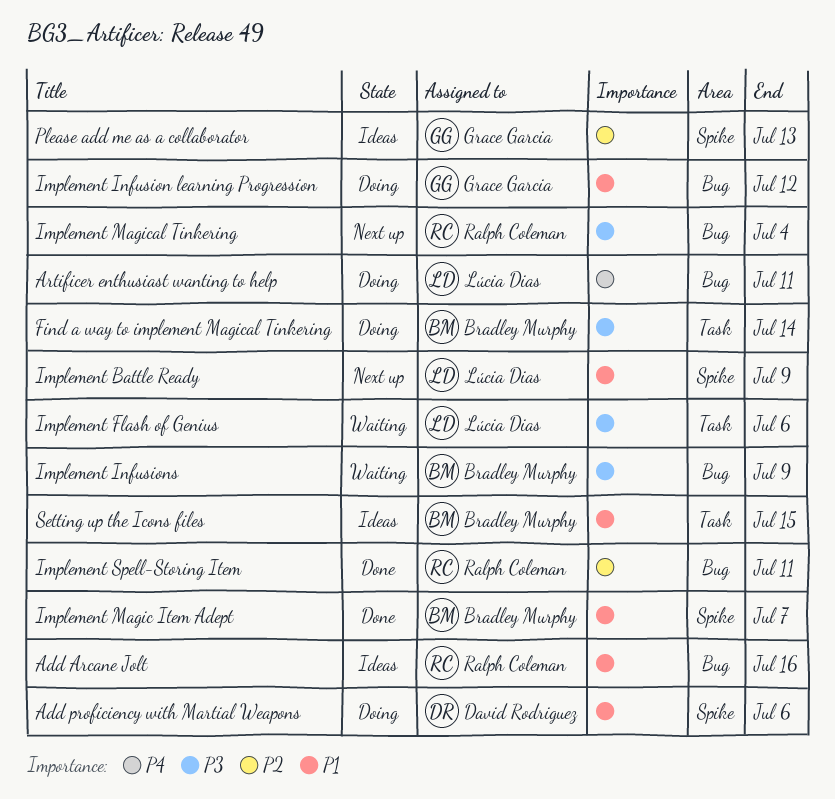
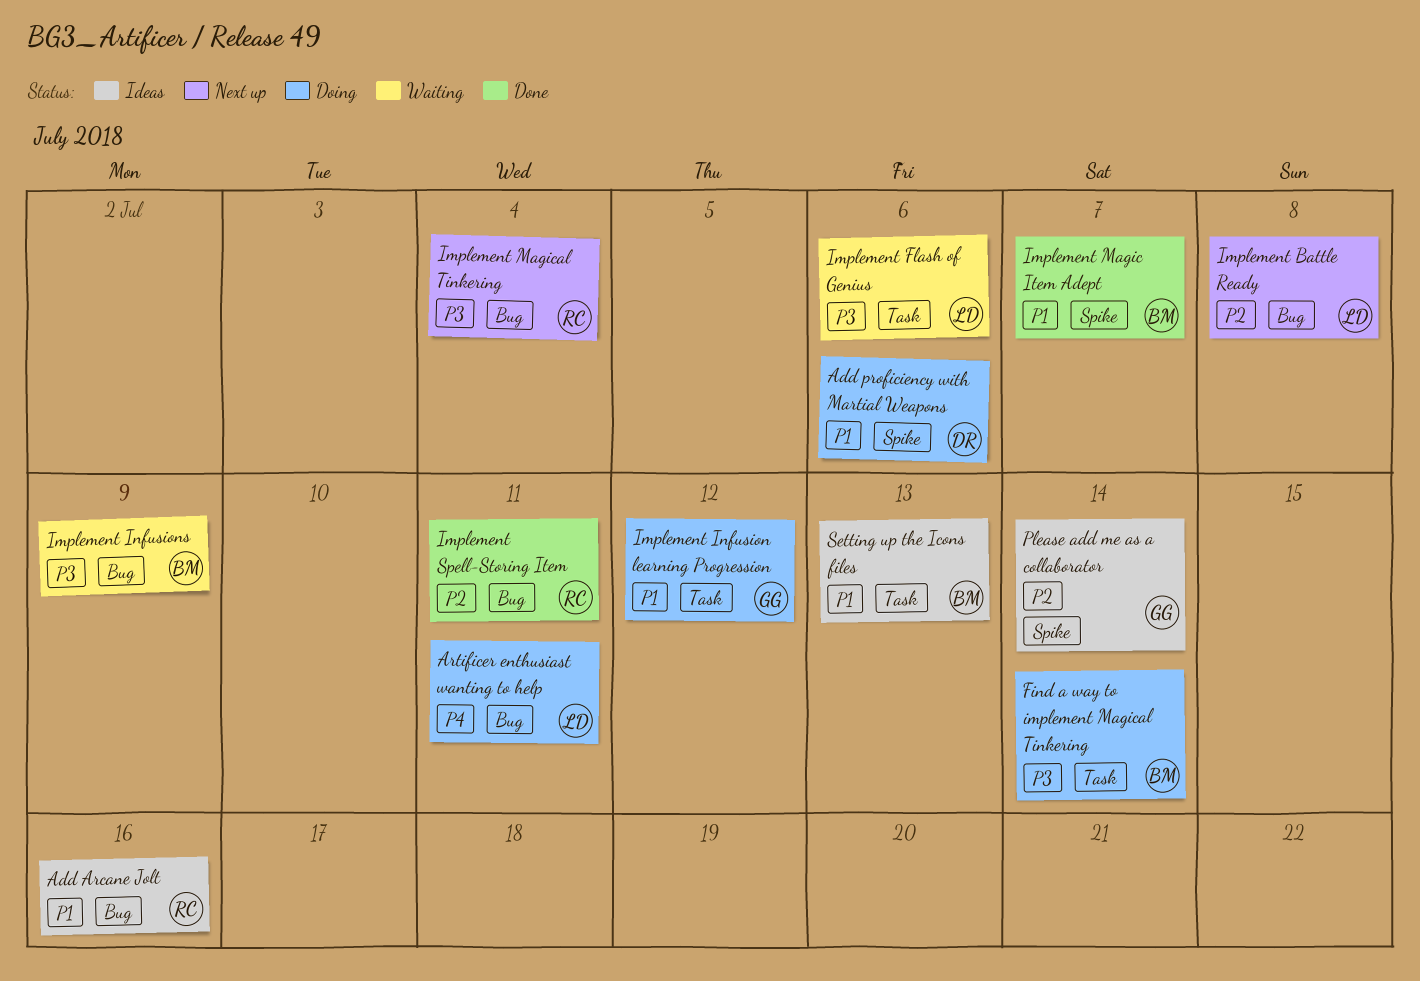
Implement Battle Ready, priority: P1 -> P2
Implement Battle Ready, label: Spike -> Bug
Implement Battle Ready, due: Jul 9 -> Jul 8
Implement Infusion learning Progression, label: Bug -> Task
Please add me as a collaborator, due: Jul 13 -> Jul 14
Setting up the Icons files, due: Jul 15 -> Jul 13

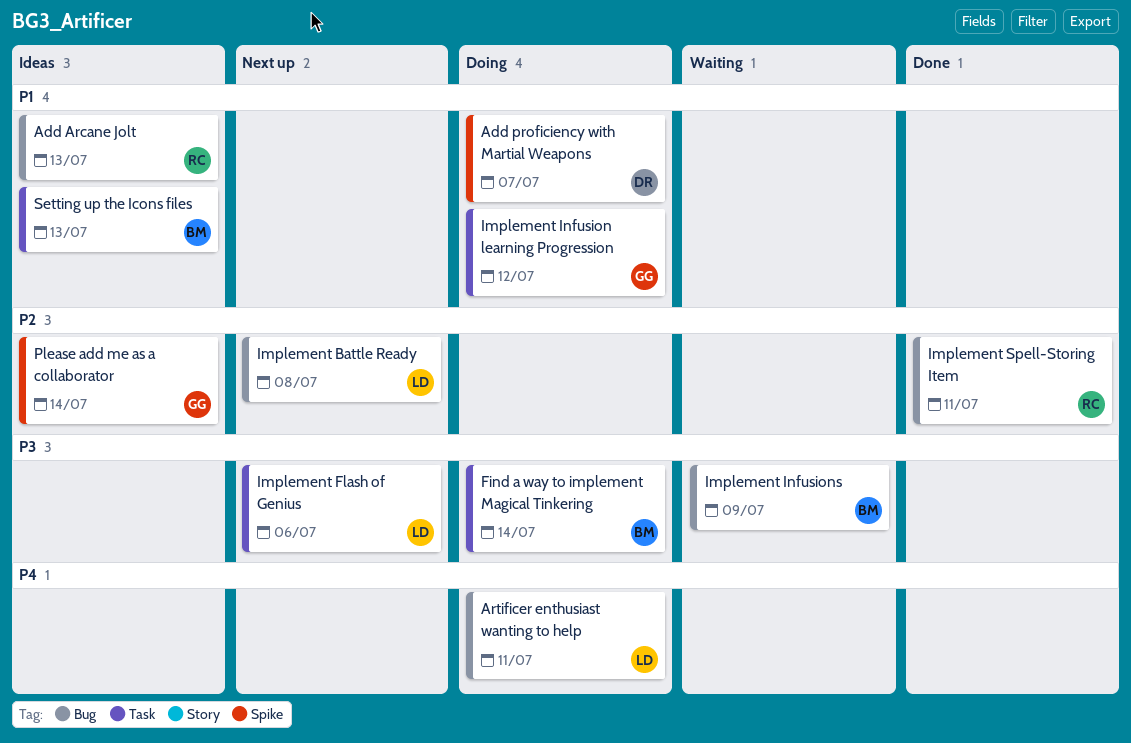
Add Arcane Jolt, due: Jul 16 -> Jul 13
Add proficiency with Martial Weapons, due: Jul 6 -> Jul 7
Implement Flash of Genius, status: Waiting -> Next up
Implement Magic Item Adept: present -> none
Implement Magical Tinkering: present -> none

